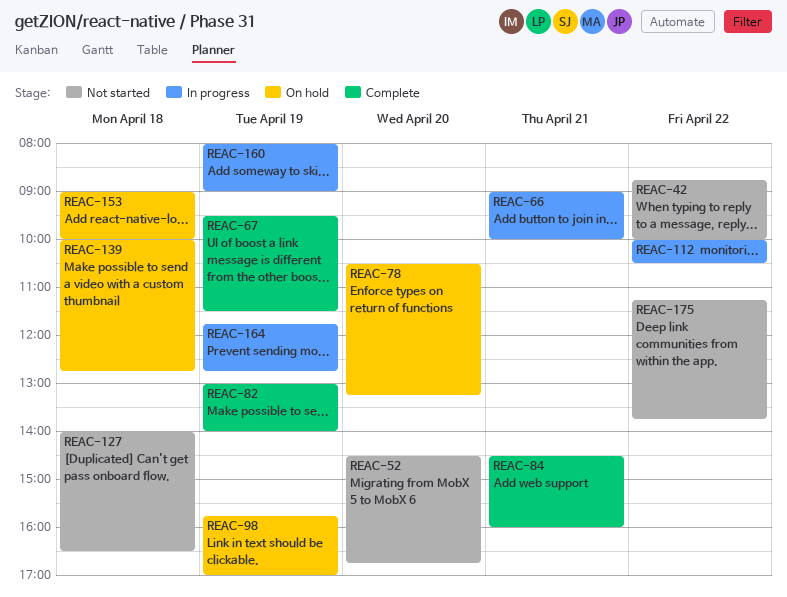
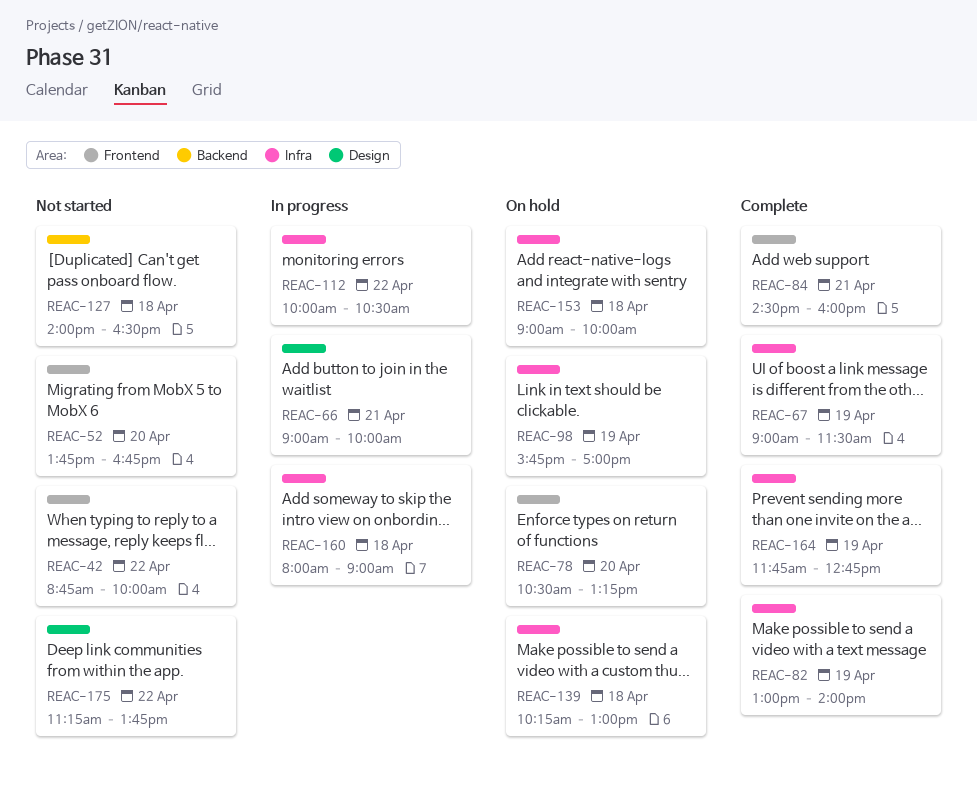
REAC-52, begins: 14:30 -> 13:45
REAC-67, begins: 09:30 -> 09:00
REAC-139, begins: 10:00 -> 10:15
REAC-139, ends: 12:45 -> 13:00
REAC-160, day: Apr 19 -> Apr 18
REAC-164, status: In progress -> Complete

